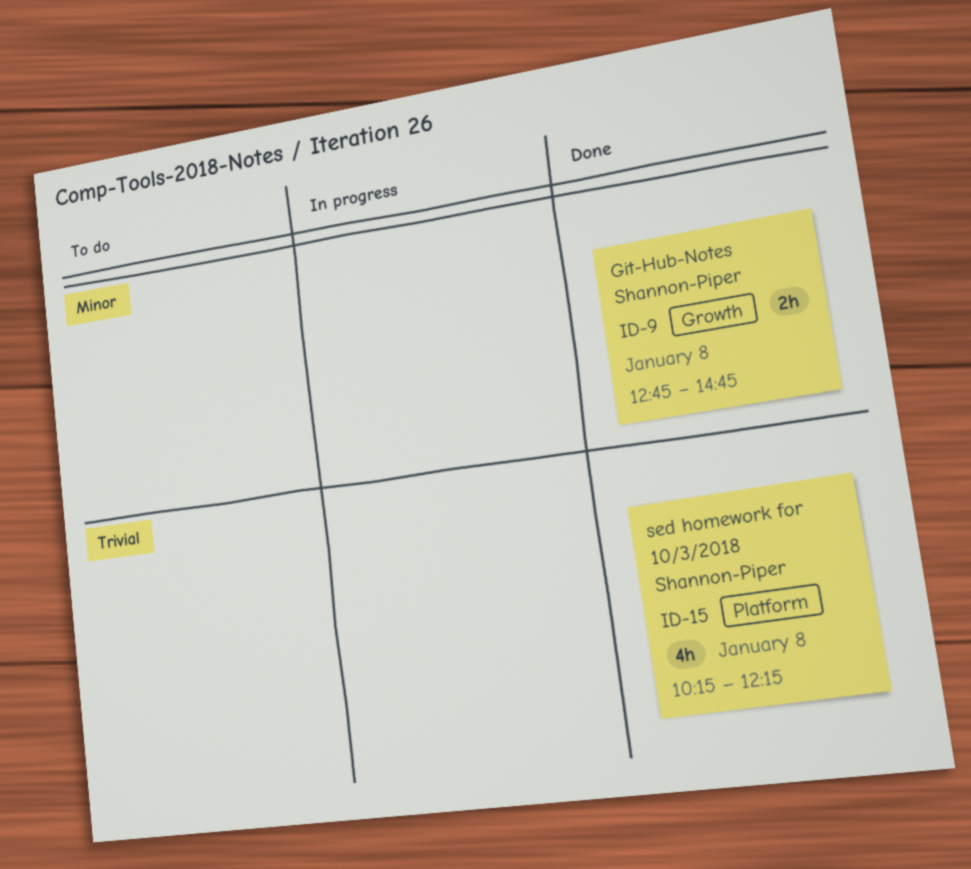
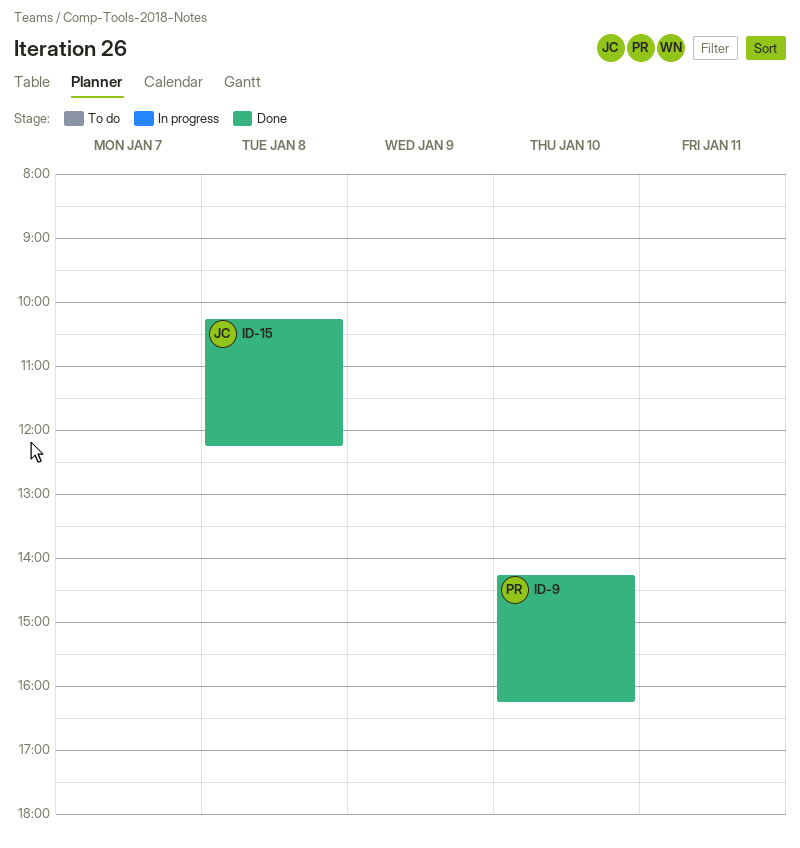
ID-9, day: Jan 8 -> Jan 10
ID-9, begins: 12:45 -> 14:15
ID-9, ends: 14:45 -> 16:15

